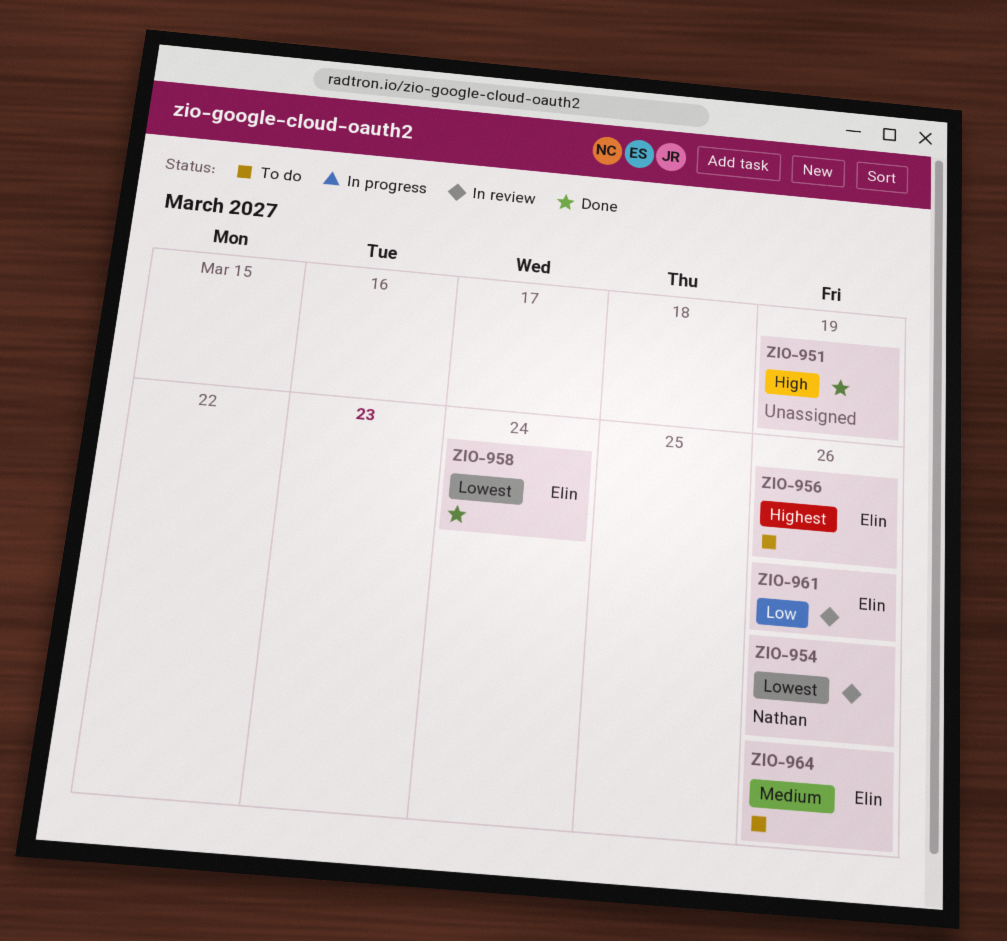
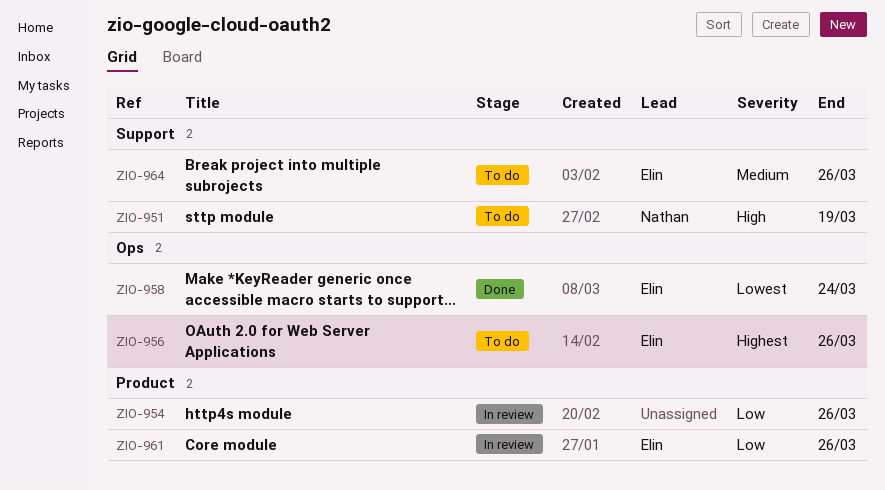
ZIO-951, status: Done -> To do
ZIO-951, owner: none -> Nathan
ZIO-954, owner: Nathan -> none
ZIO-954, priority: Lowest -> Low

